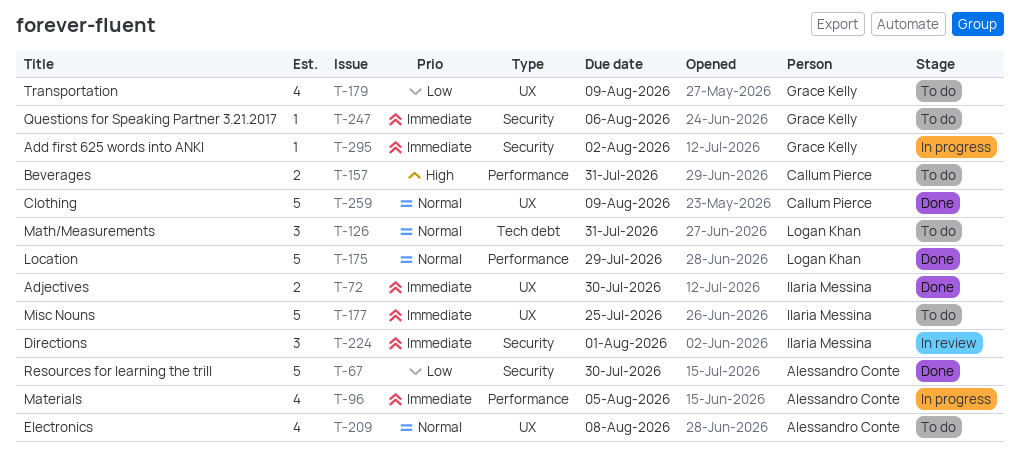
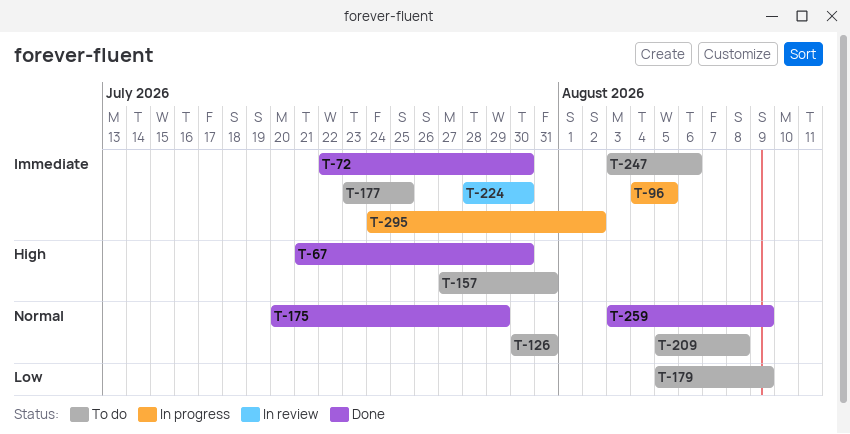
T-67, priority: Low -> High
T-224, due: Aug 1 -> Jul 30

